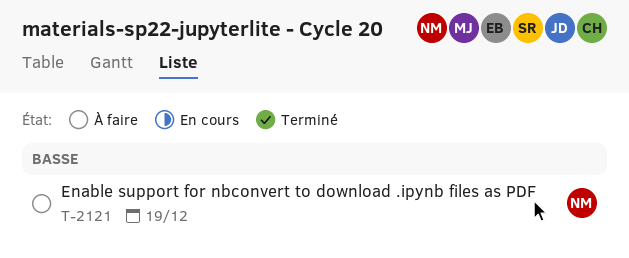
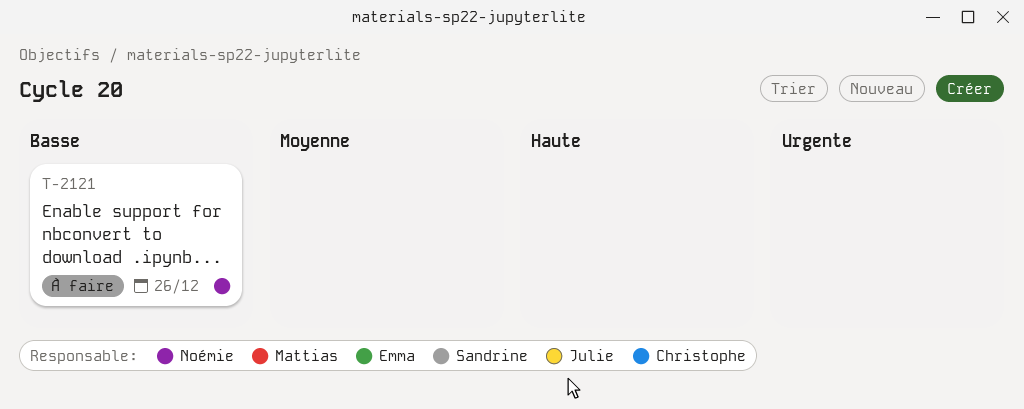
T-2121, due: Dec 19 -> Dec 26

